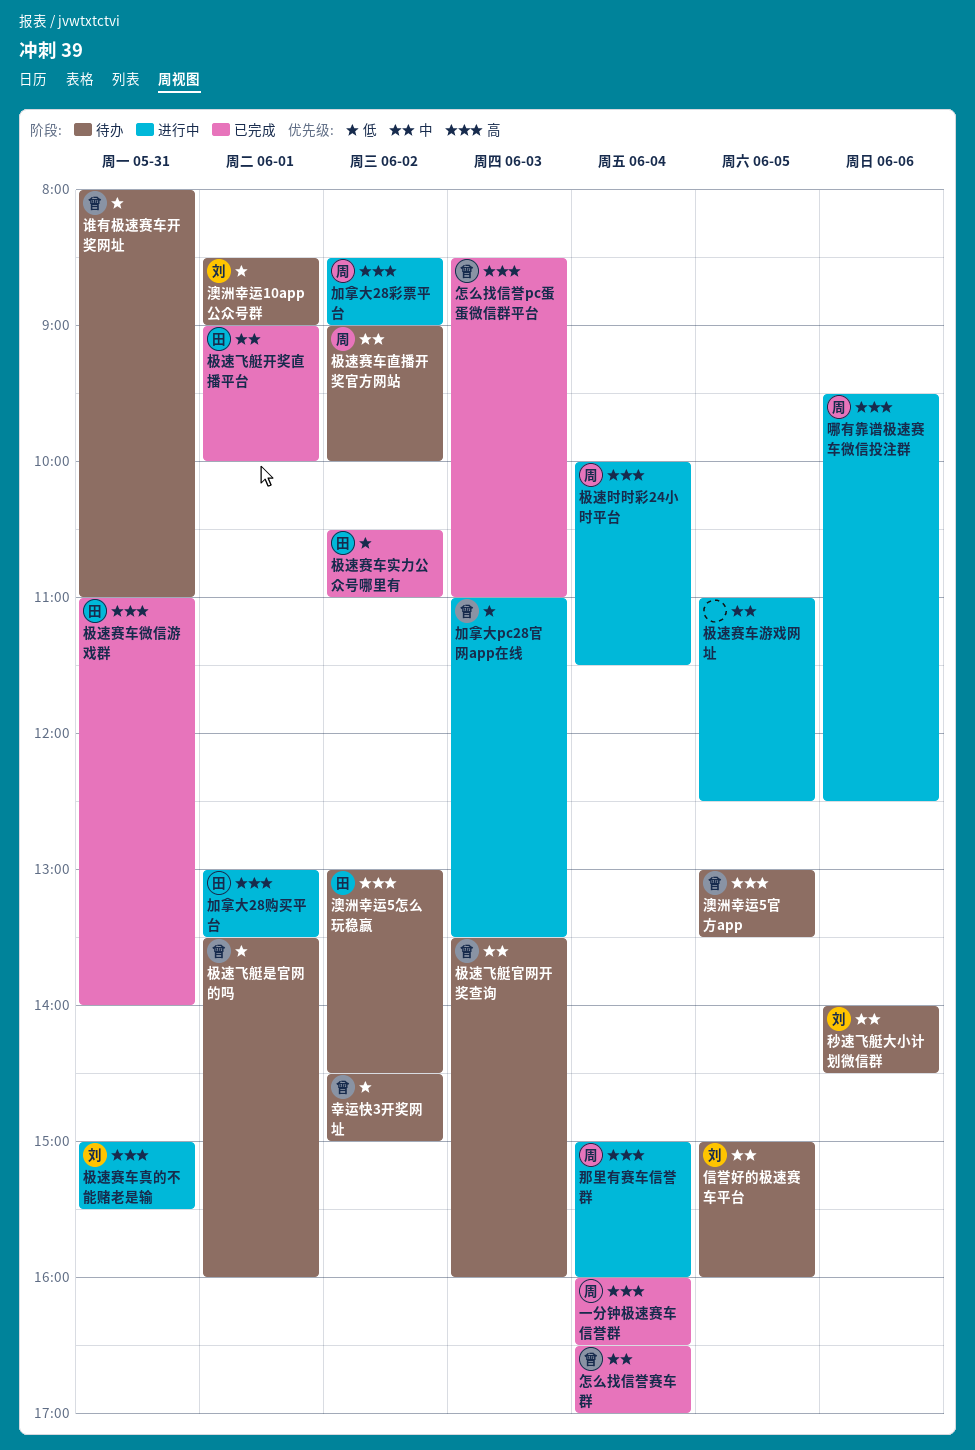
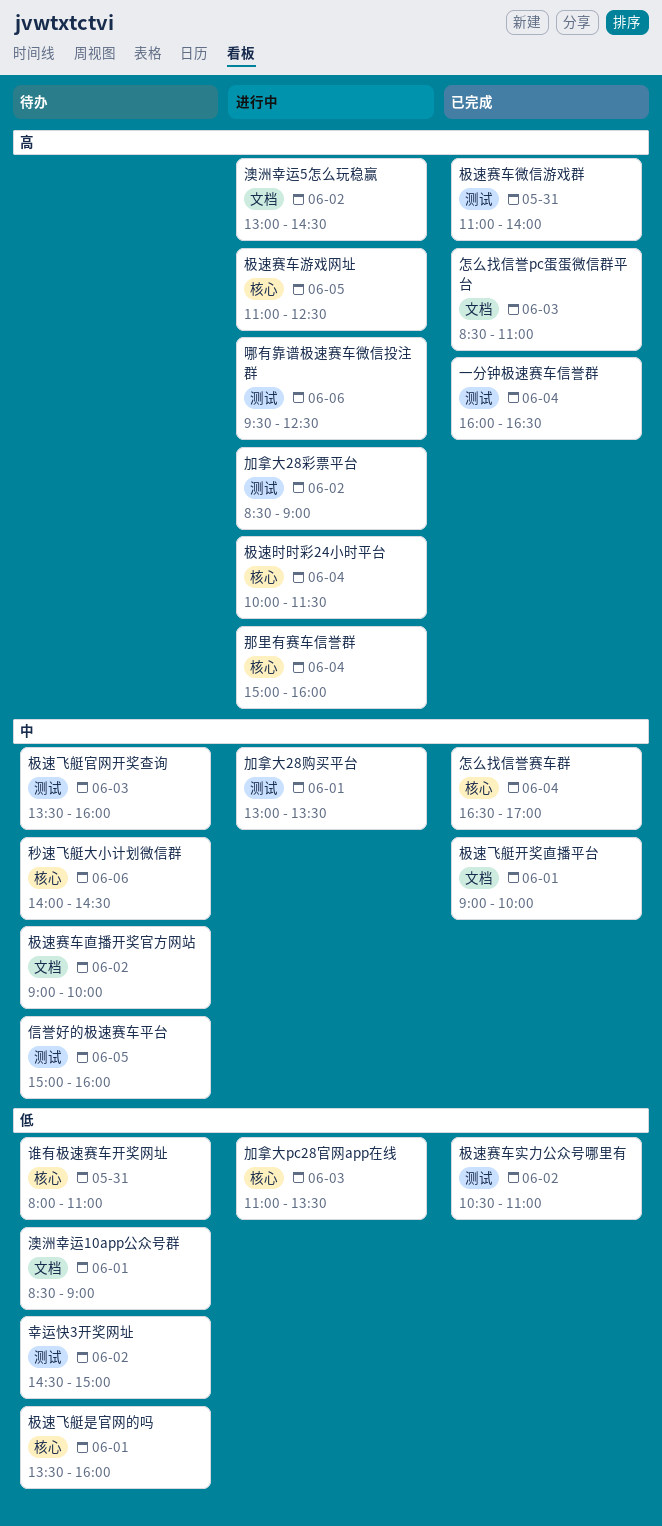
加拿大28购买平台, priority: 高 -> 中
极速赛车游戏网址, priority: 中 -> 高
极速赛车真的不能赌老是输: present -> none
澳洲幸运5官方app: present -> none
澳洲幸运5怎么玩稳赢, status: 待办 -> 进行中

